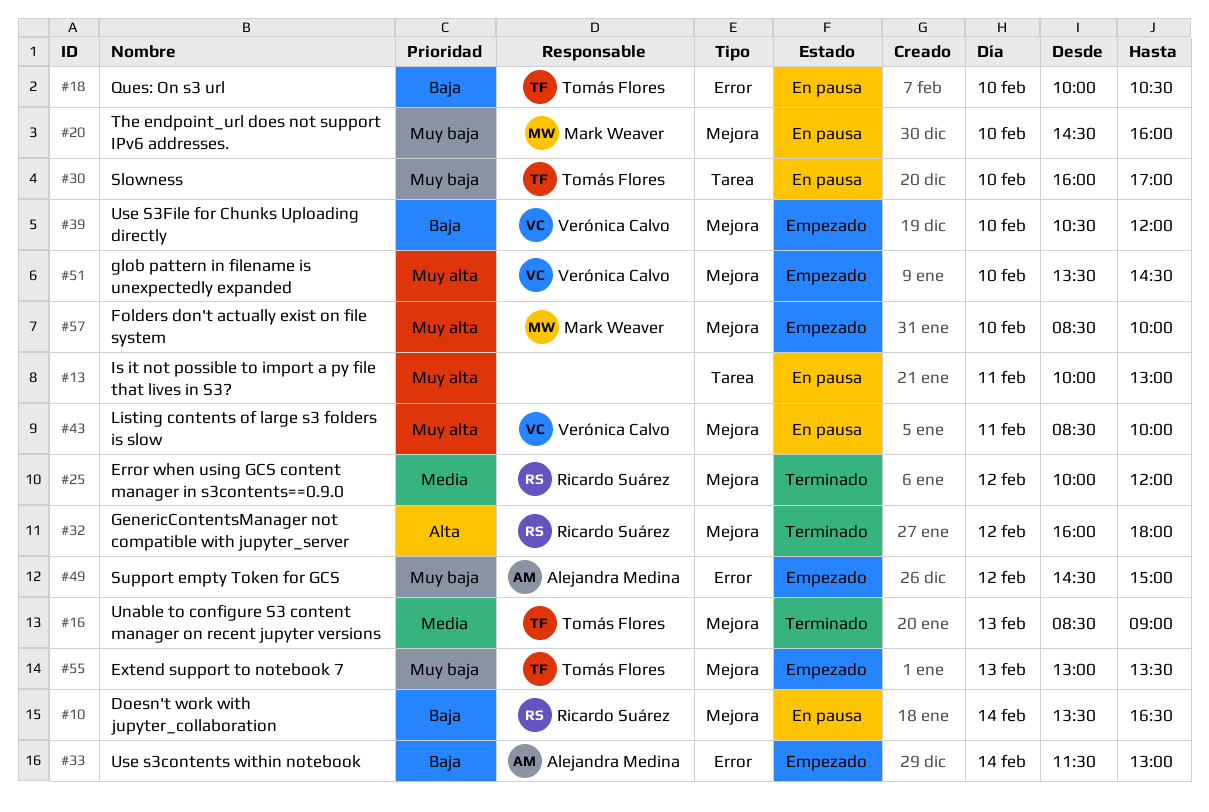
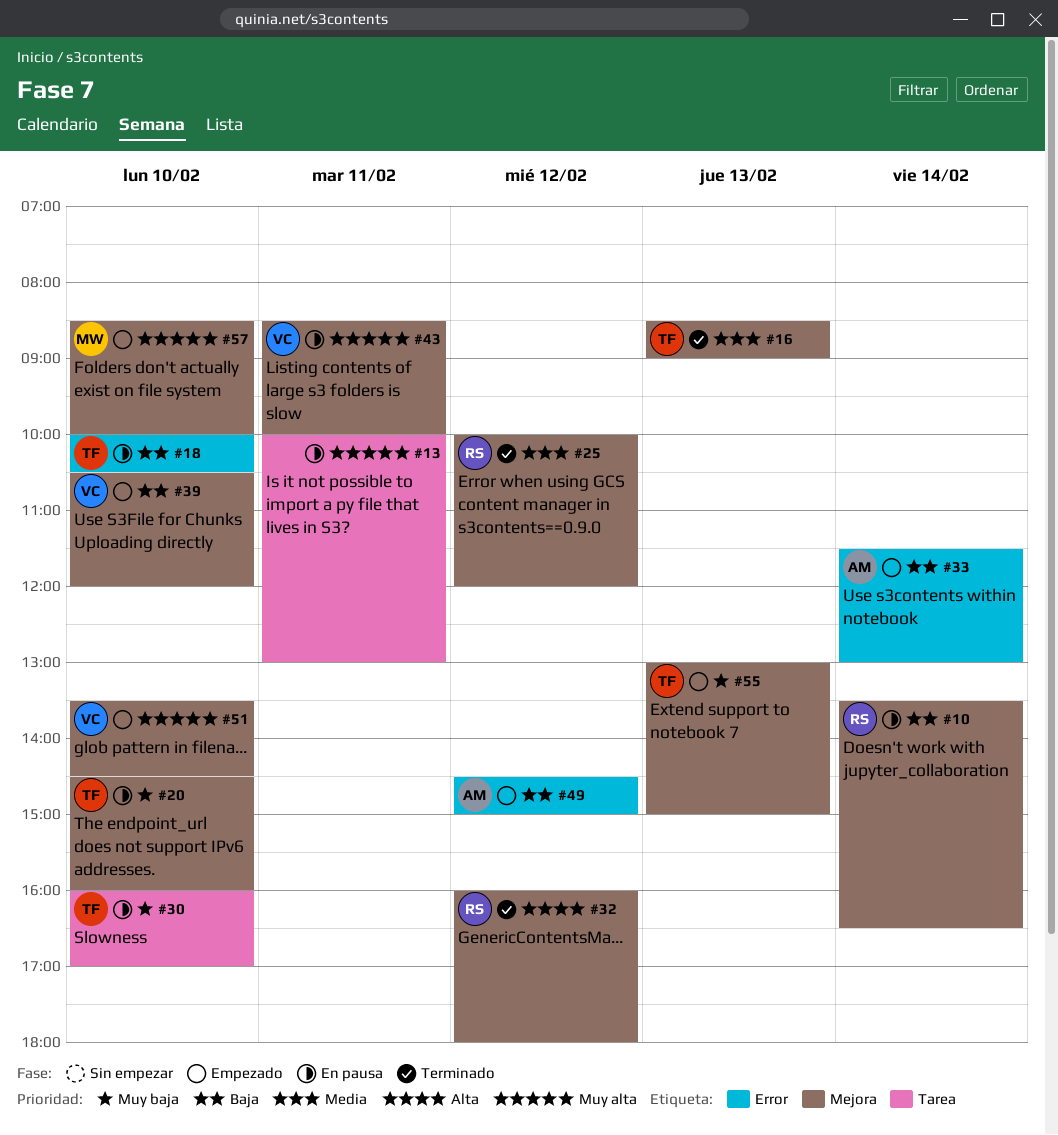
#20, owner: Mark Weaver -> Tomás Flores
#49, priority: Muy baja -> Baja
#55, ends: 13:30 -> 15:00

